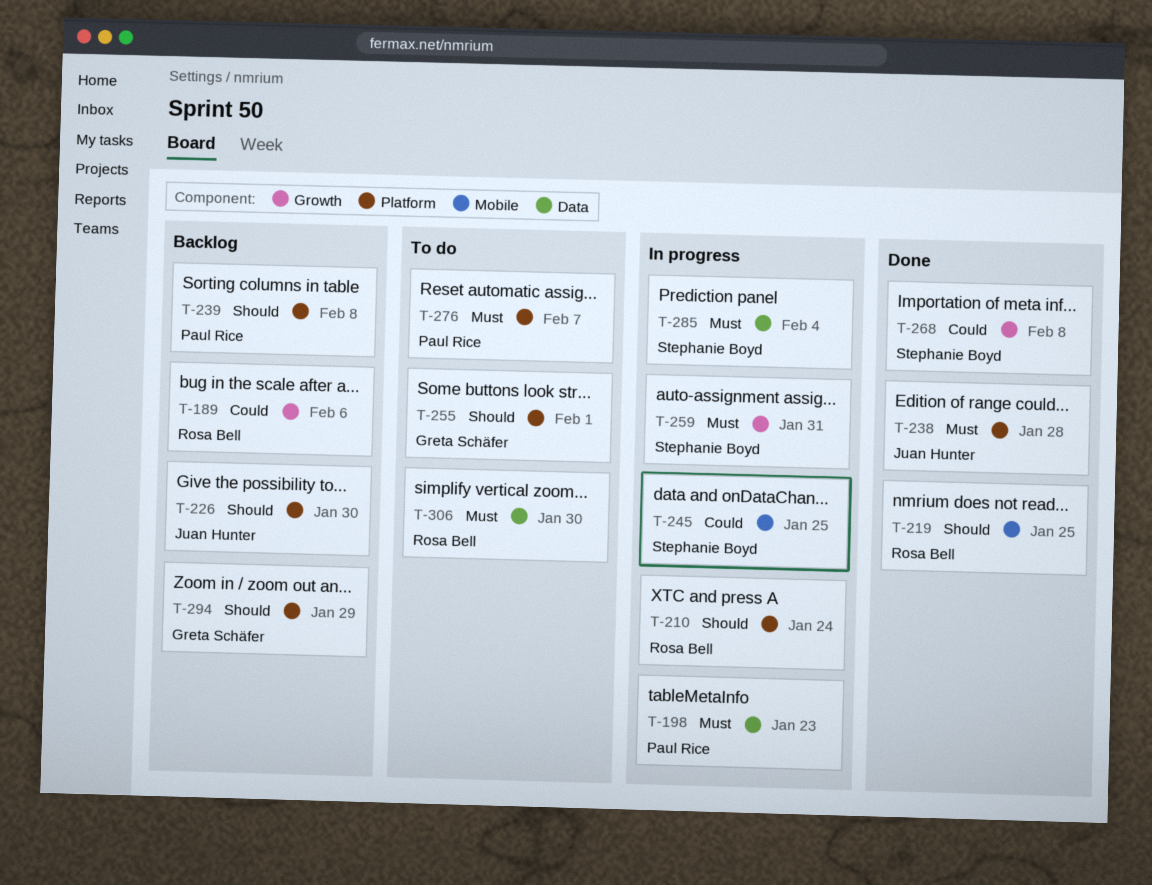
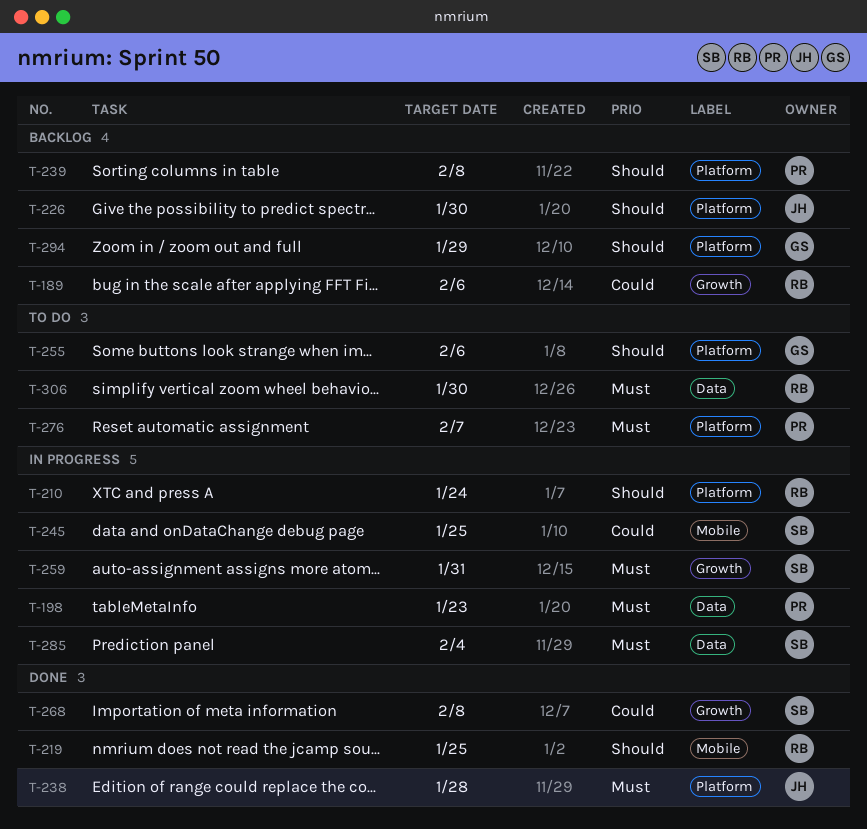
T-255, due: Feb 1 -> Feb 6

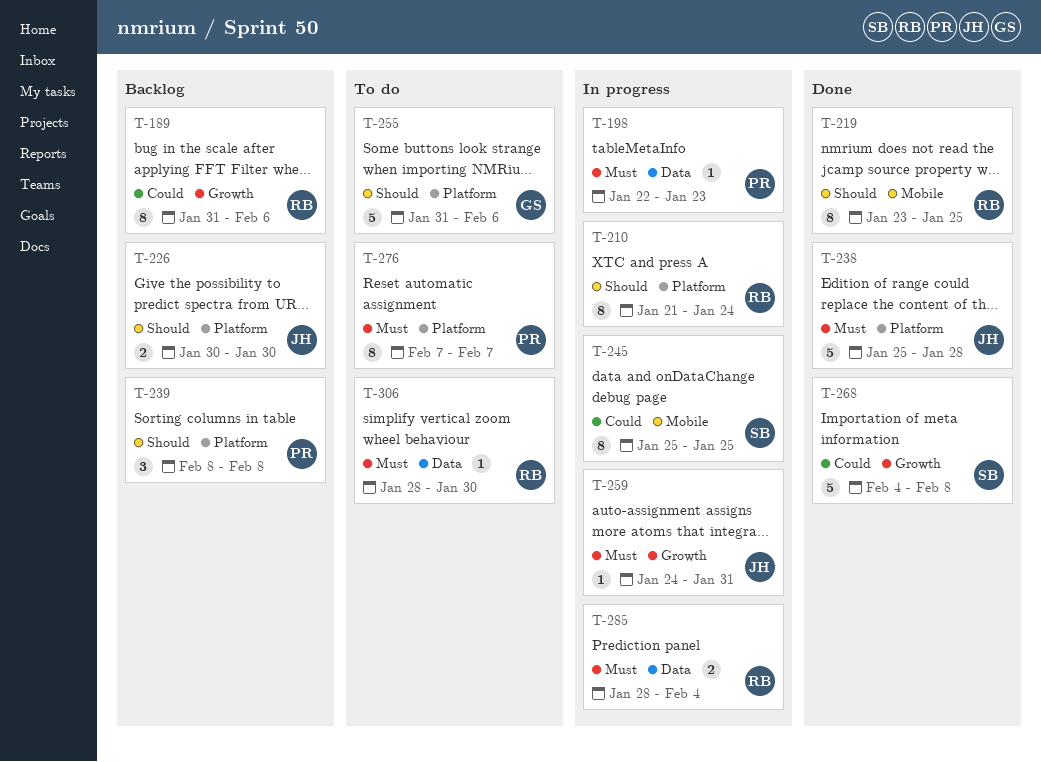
T-259, owner: SB -> JH
T-285, owner: SB -> RB
T-294: present -> none

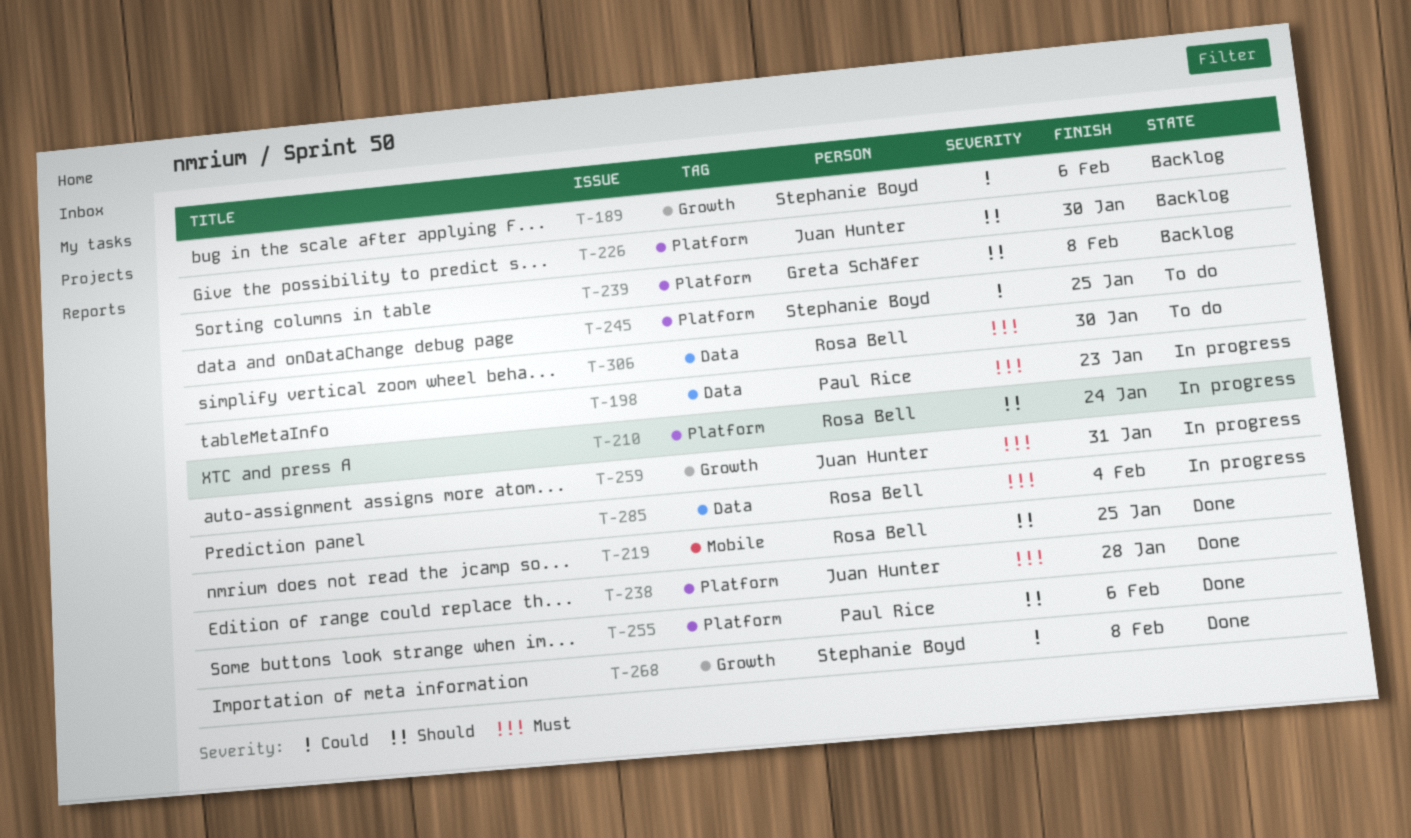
T-189, owner: Rosa Bell -> Stephanie Boyd
T-239, owner: Paul Rice -> Greta Schäfer
T-245, status: In progress -> To do
T-245, label: Mobile -> Platform
T-255, status: To do -> Done
T-255, owner: Greta Schäfer -> Paul Rice
T-276: present -> none

